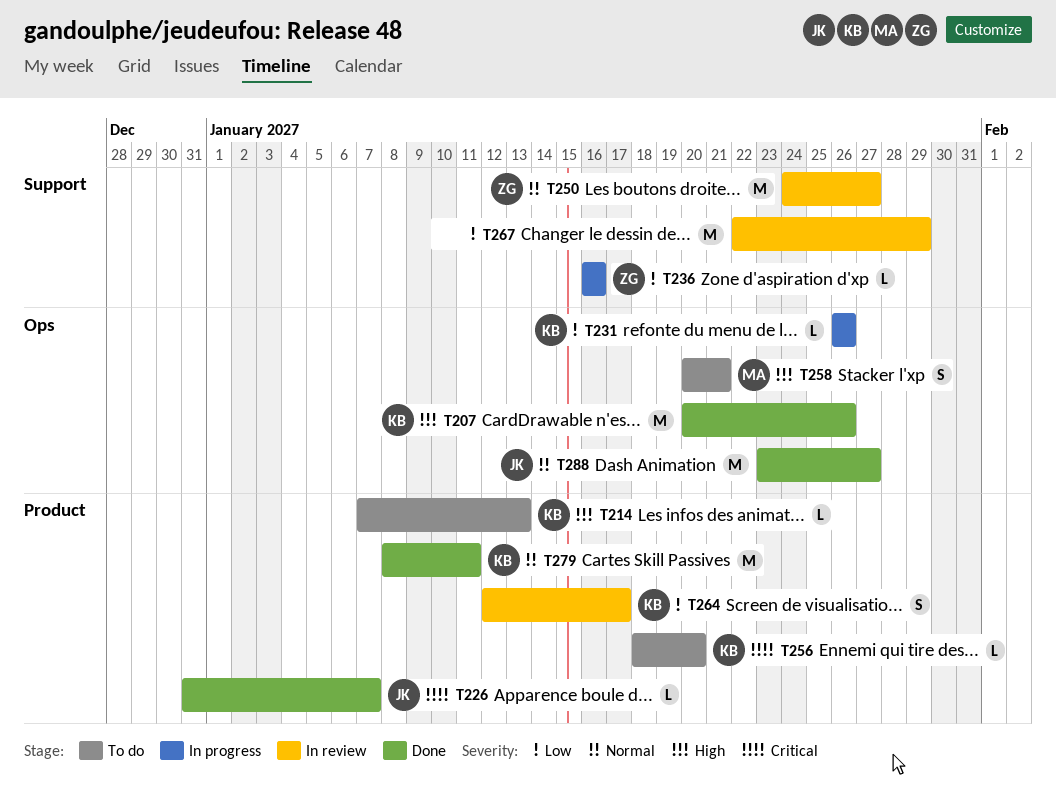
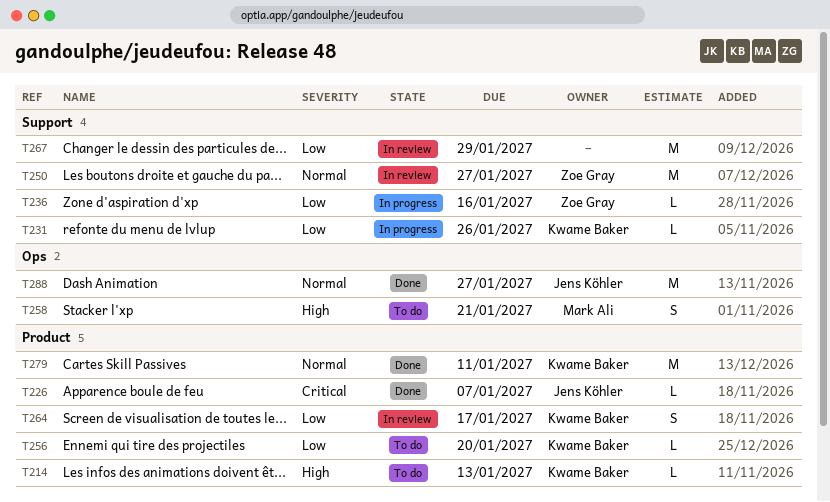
T207: present -> none
T231, label: Ops -> Support
T256, priority: Critical -> Low

